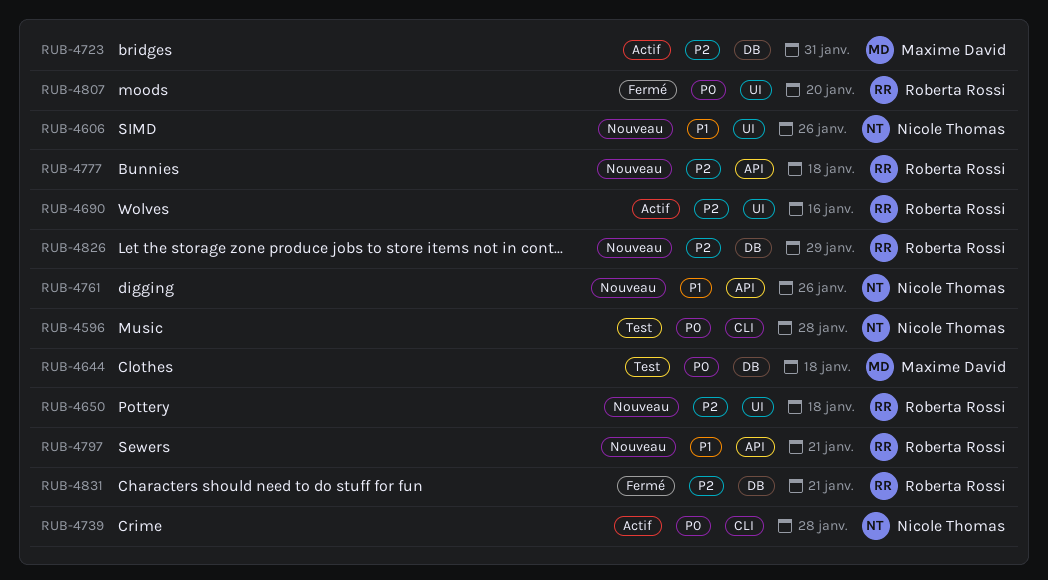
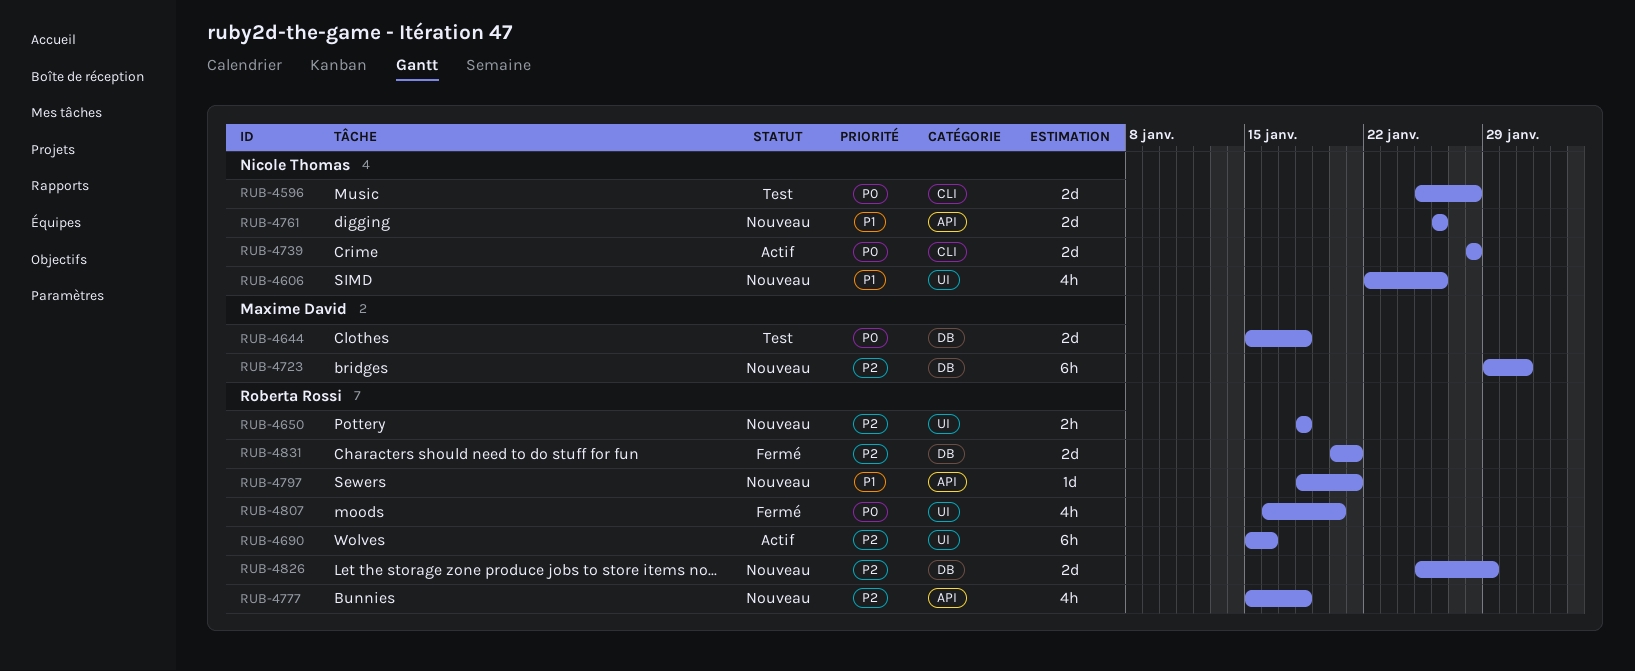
RUB-4723, status: Actif -> Nouveau

